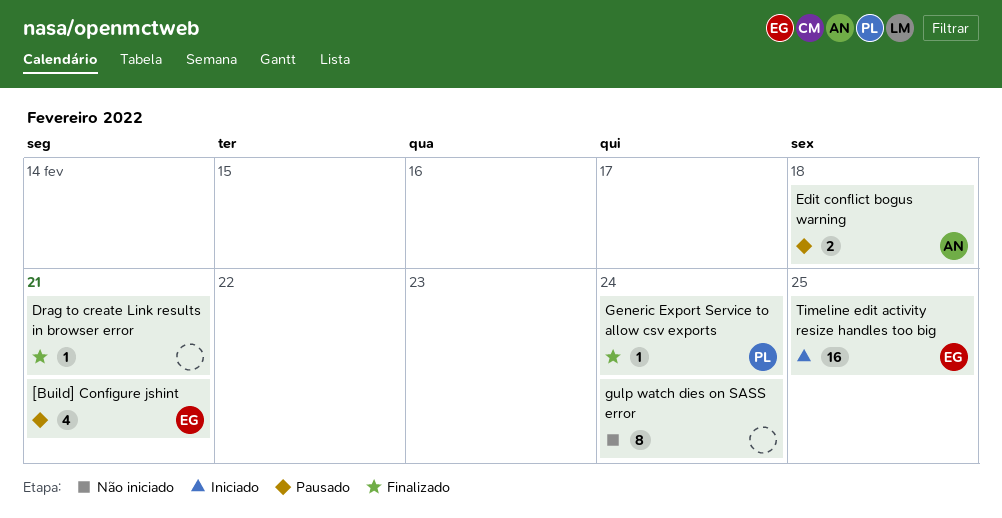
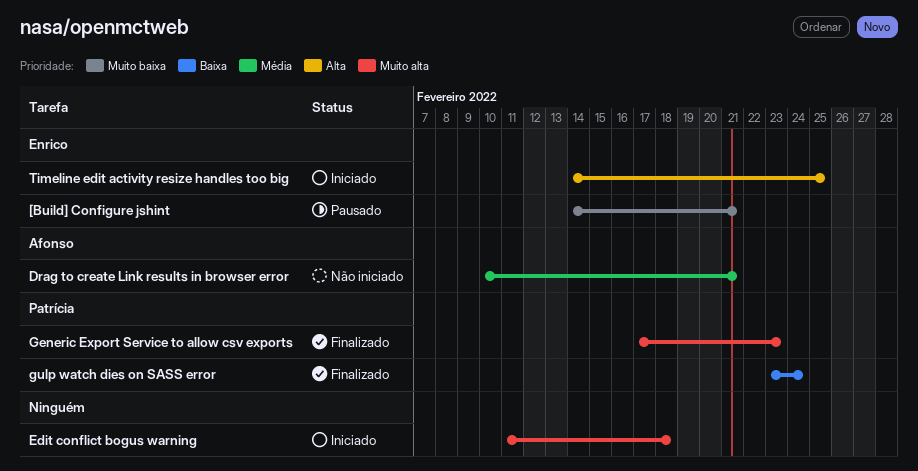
Drag to create Link results in browser error, status: Finalizado -> Não iniciado
Drag to create Link results in browser error, owner: none -> Afonso
Edit conflict bogus warning, status: Pausado -> Iniciado
Edit conflict bogus warning, owner: Afonso -> none
Generic Export Service to allow csv exports, due: Feb 24 -> Feb 23
gulp watch dies on SASS error, status: Não iniciado -> Finalizado
gulp watch dies on SASS error, owner: none -> Patrícia

